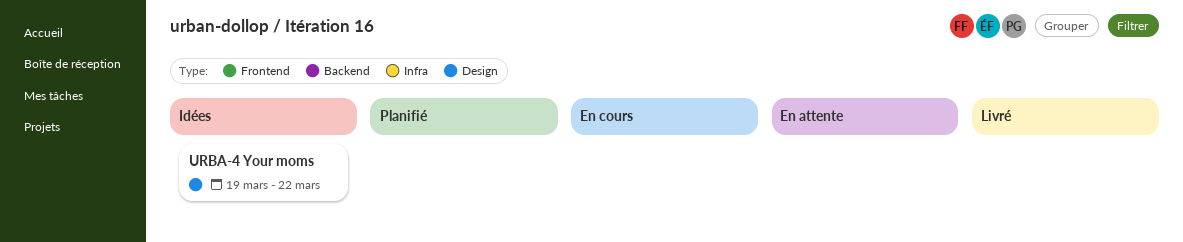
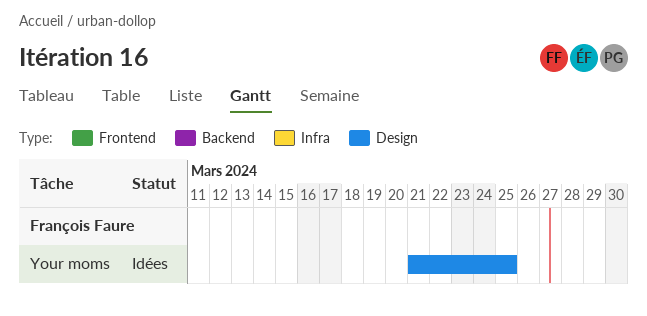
Your moms, start: Mar 19 -> Mar 21
Your moms, due: Mar 22 -> Mar 25

